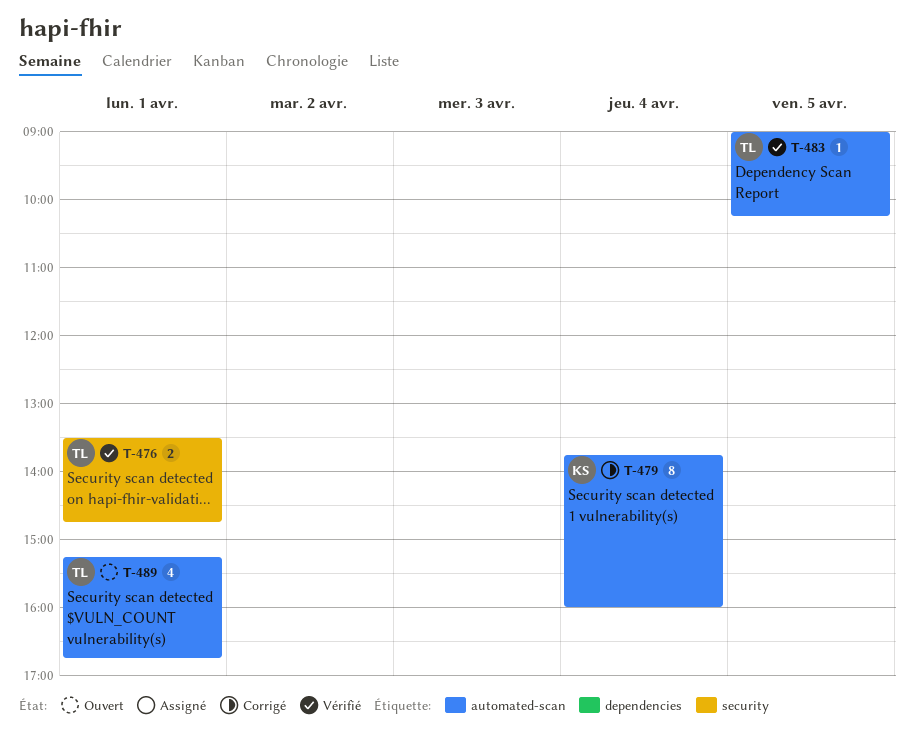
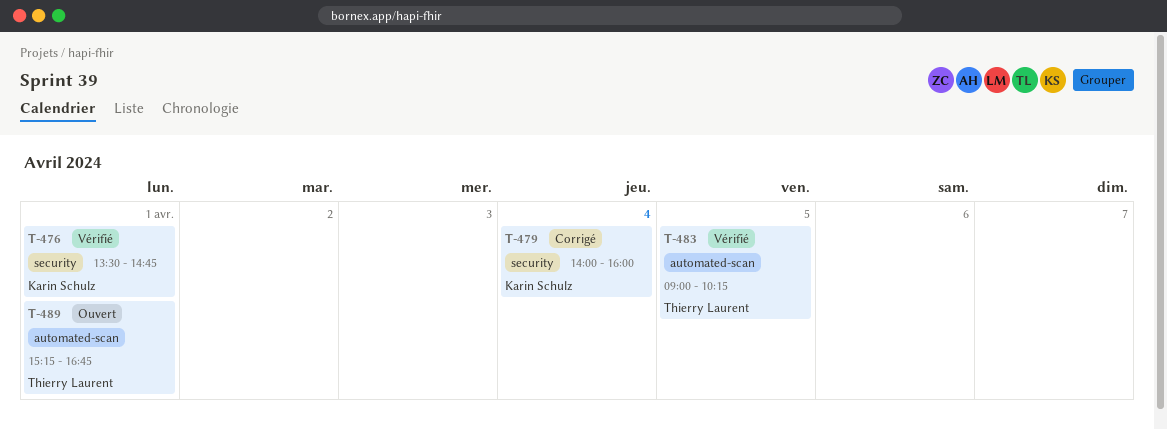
T-476, owner: Thierry Laurent -> Karin Schulz
T-479, label: automated-scan -> security
T-479, begins: 13:45 -> 14:00

